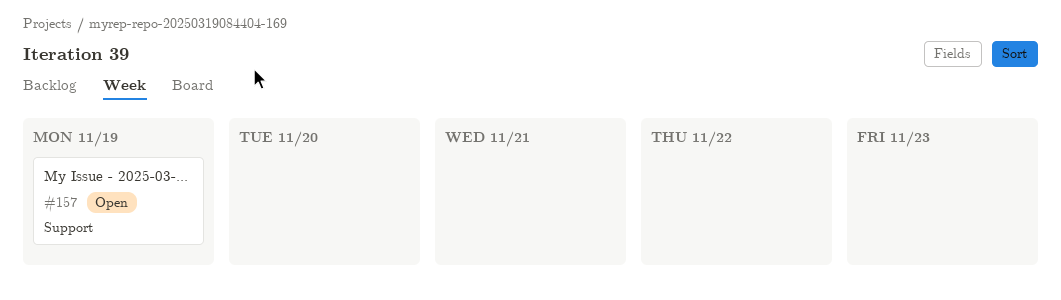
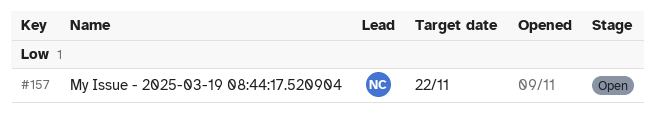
#157, due: Nov 19 -> Nov 22

